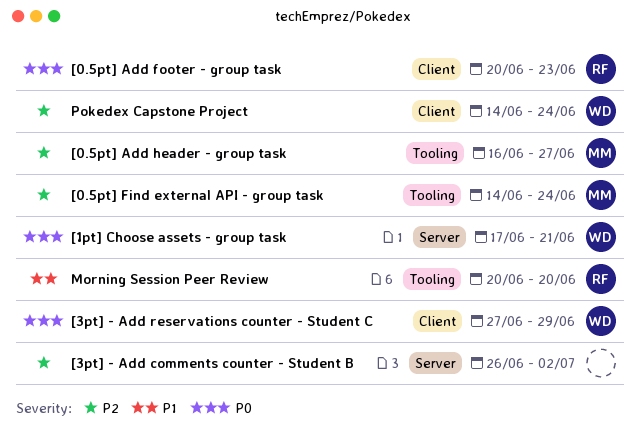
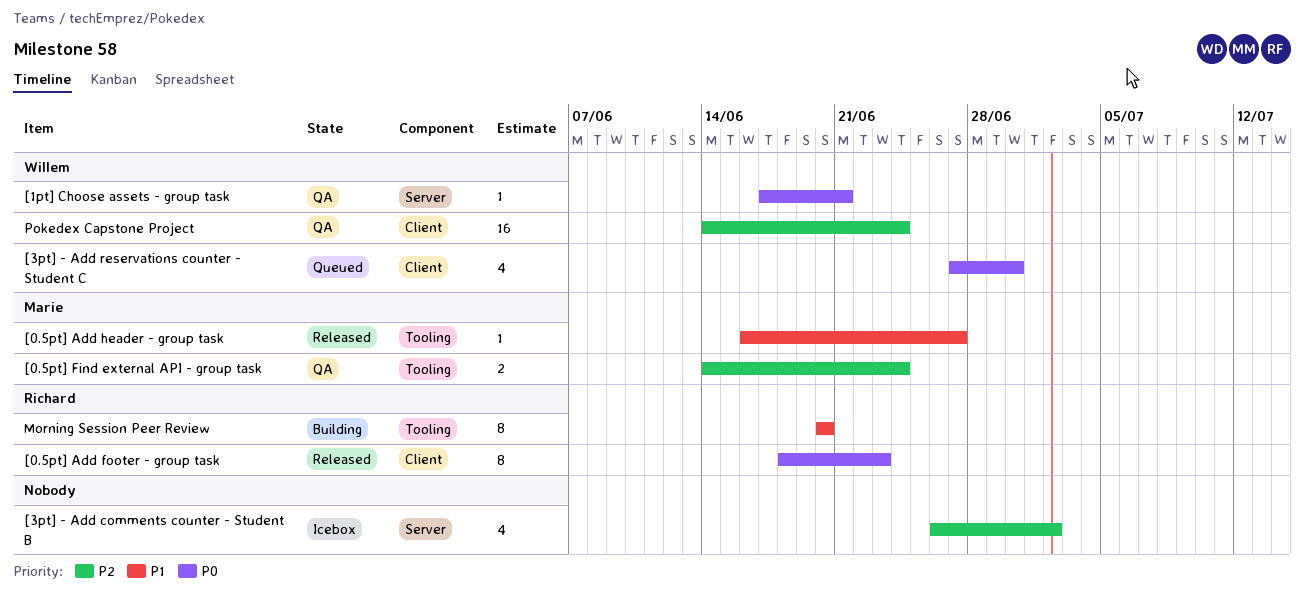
[0.5pt] Add footer - group task, start: Jun 20 -> Jun 18
[0.5pt] Add header - group task, priority: P2 -> P1
[3pt] - Add reservations counter - Student C, due: Jun 29 -> Jun 30

